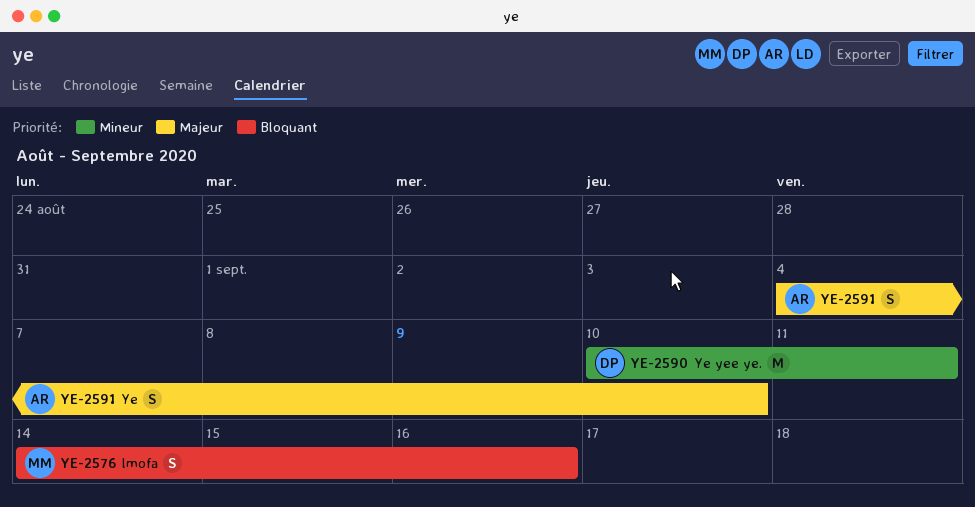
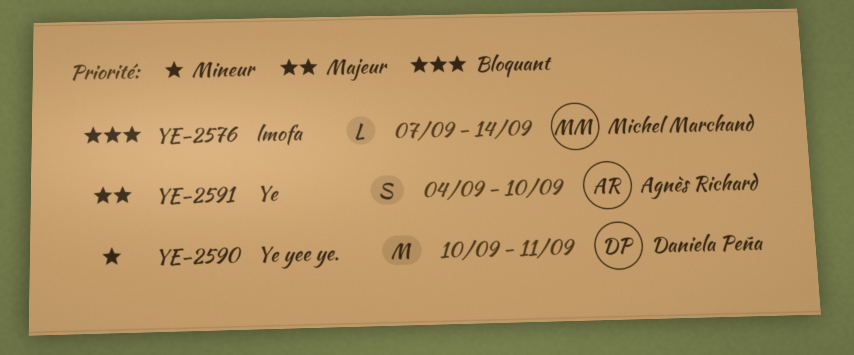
YE-2576, estimate: S -> L
YE-2576, start: Sep 14 -> Sep 7
YE-2576, due: Sep 16 -> Sep 14

